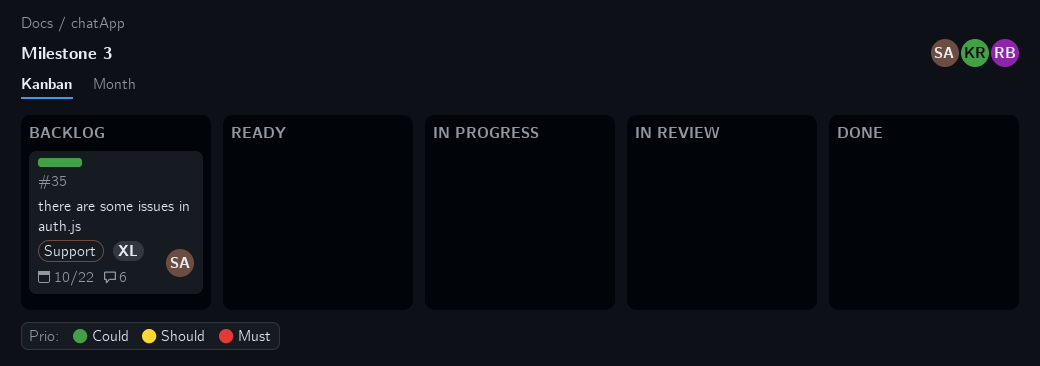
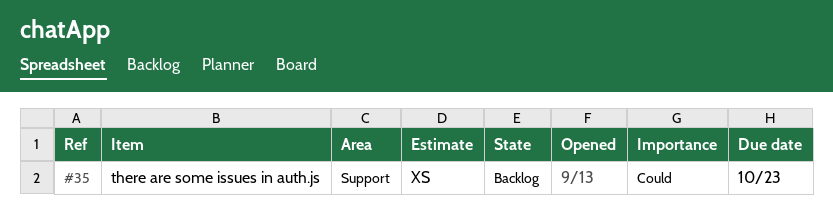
#35, estimate: XL -> XS
#35, due: Oct 22 -> Oct 23

